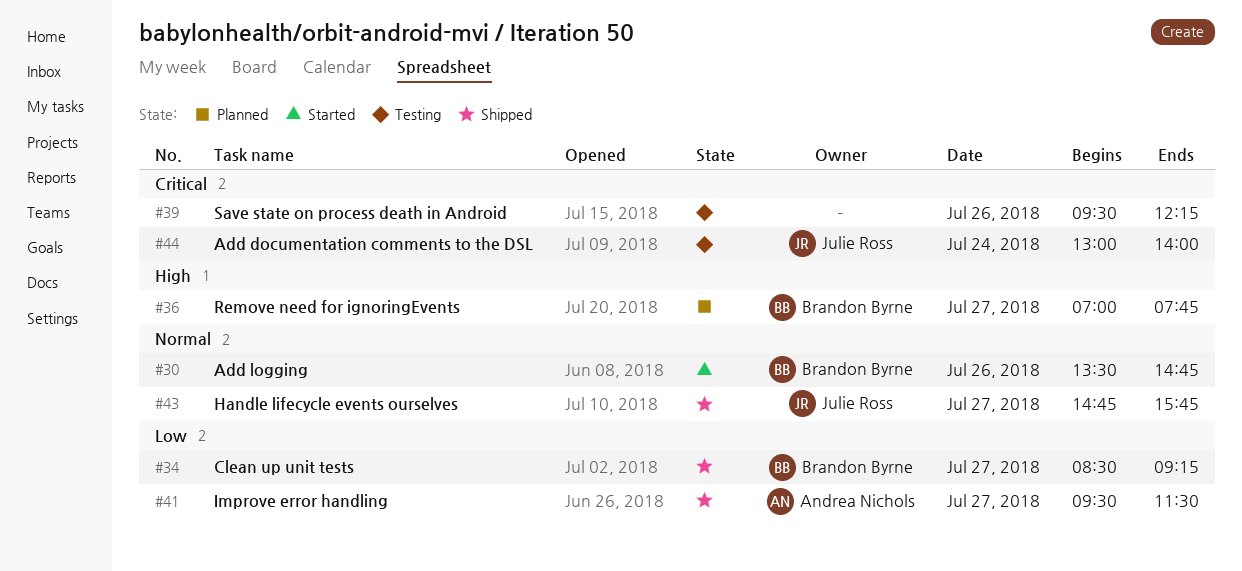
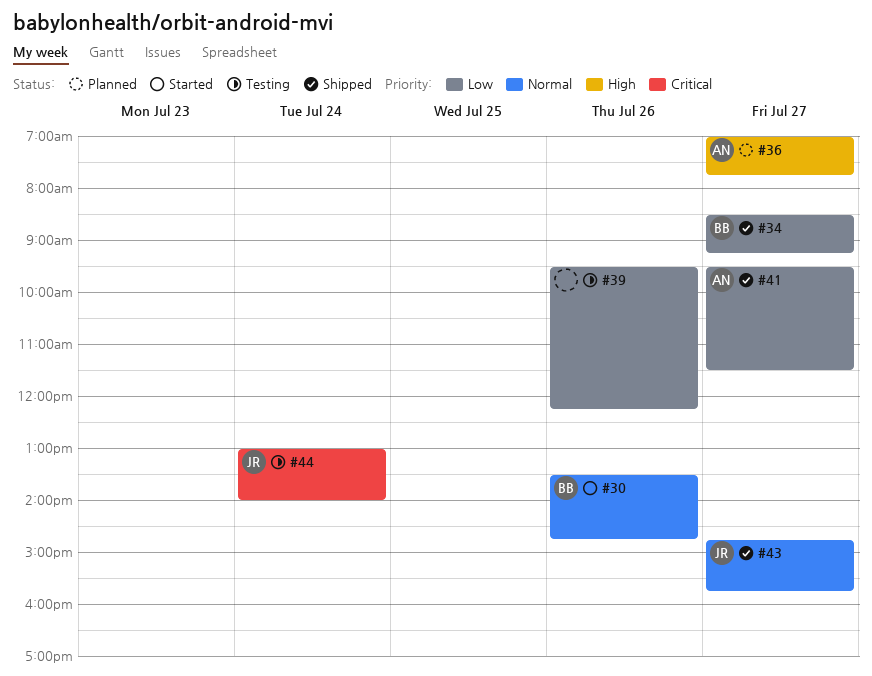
#36, owner: Brandon Byrne -> Andrea Nichols
#39, priority: Critical -> Low

